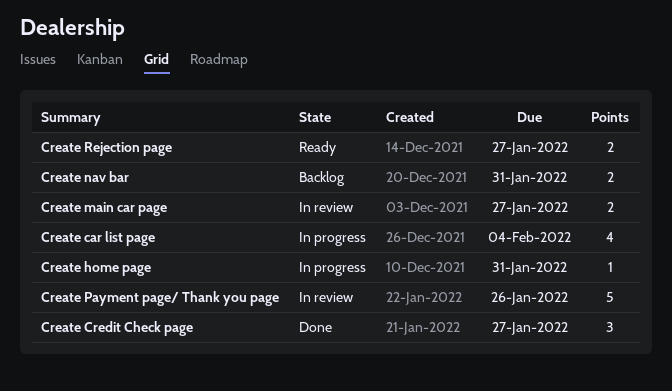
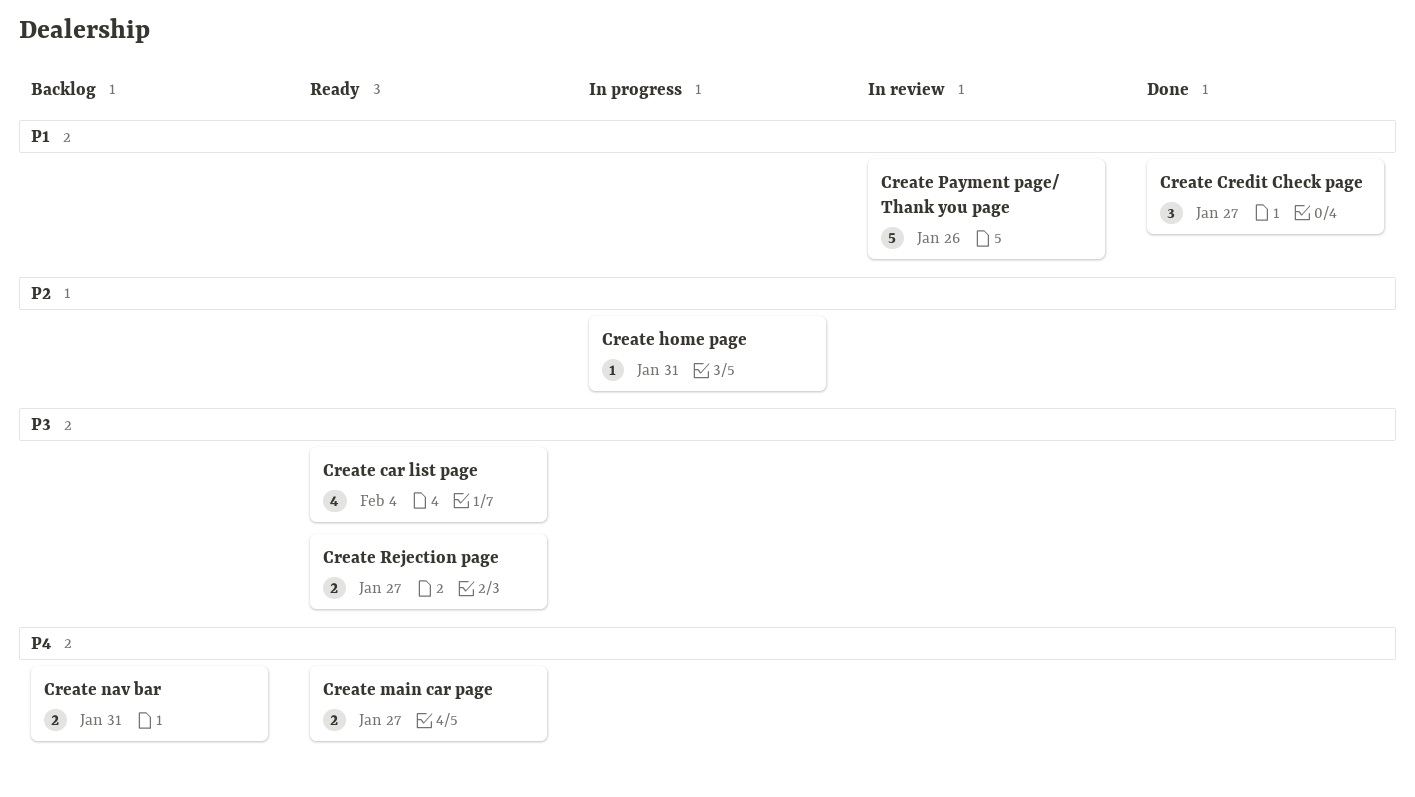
Create car list page, status: In progress -> Ready
Create main car page, status: In review -> Ready

